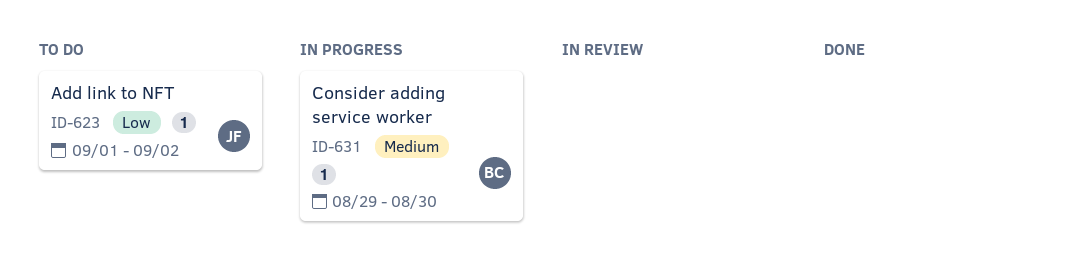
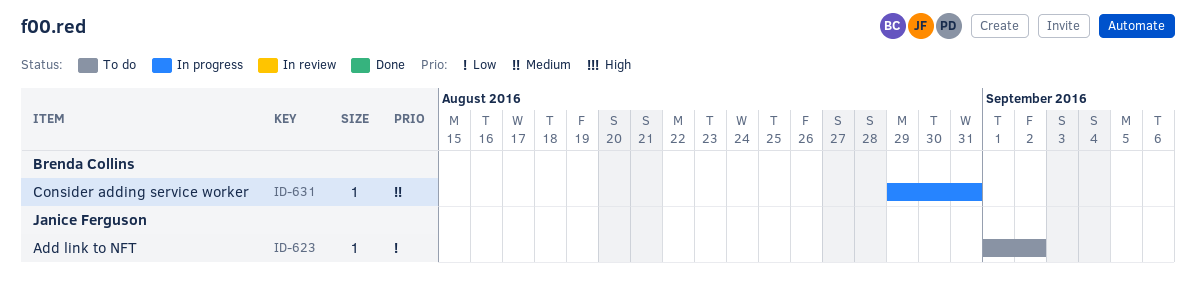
ID-631, due: Aug 30 -> Aug 31

